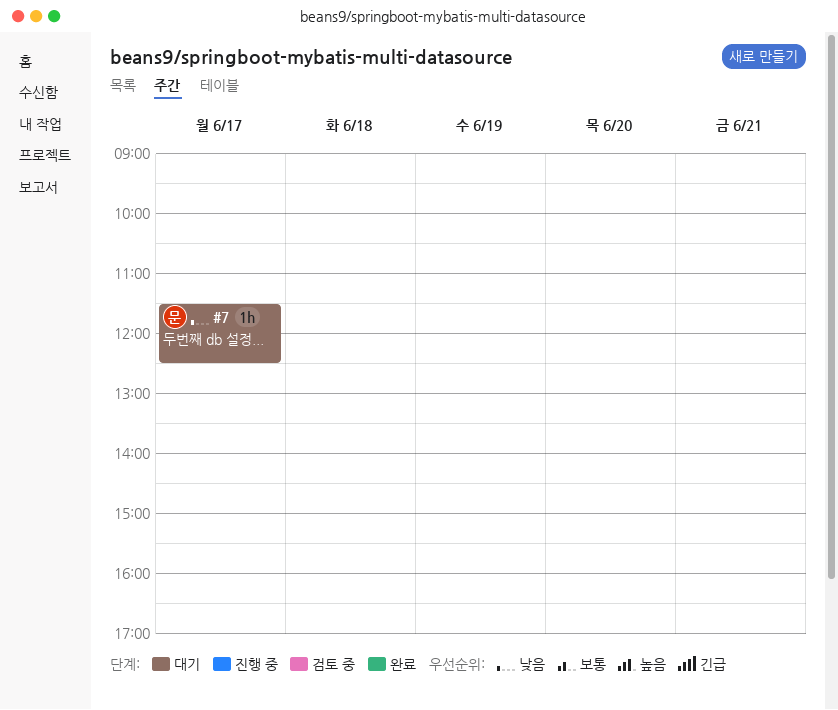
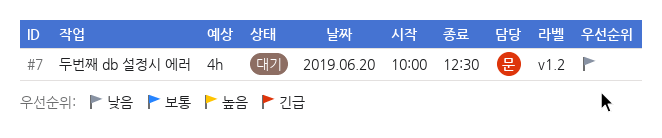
#7, estimate: 1h -> 4h
#7, day: Jun 17 -> Jun 20
#7, begins: 11:30 -> 10:00

